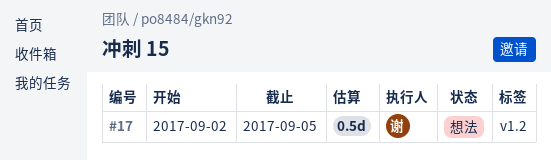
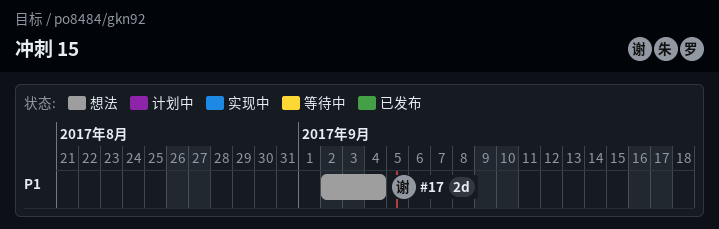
#17, estimate: 0.5d -> 2d
#17, due: Sep 5 -> Sep 4

